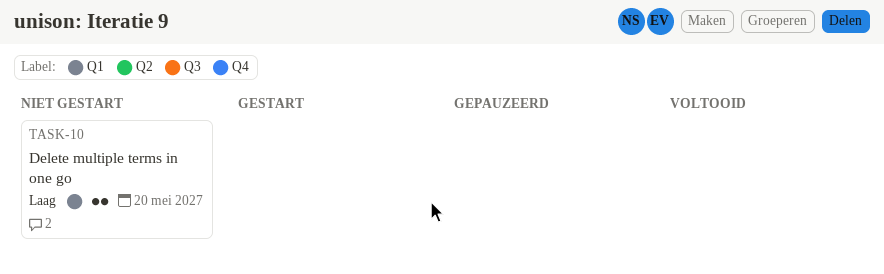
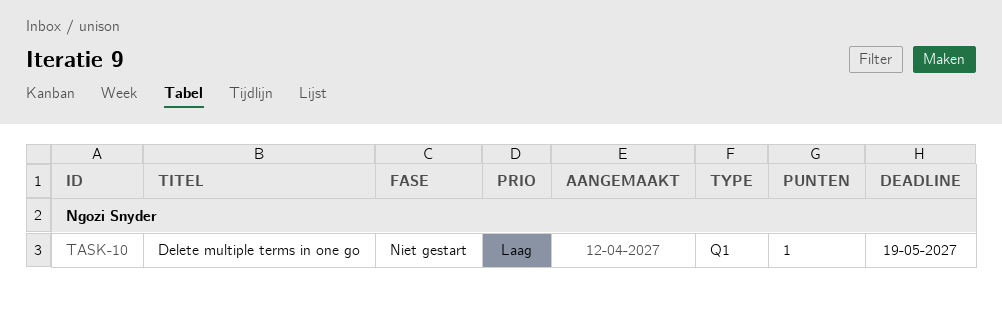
TASK-10, estimate: 2 -> 1
TASK-10, due: May 20 -> May 19

